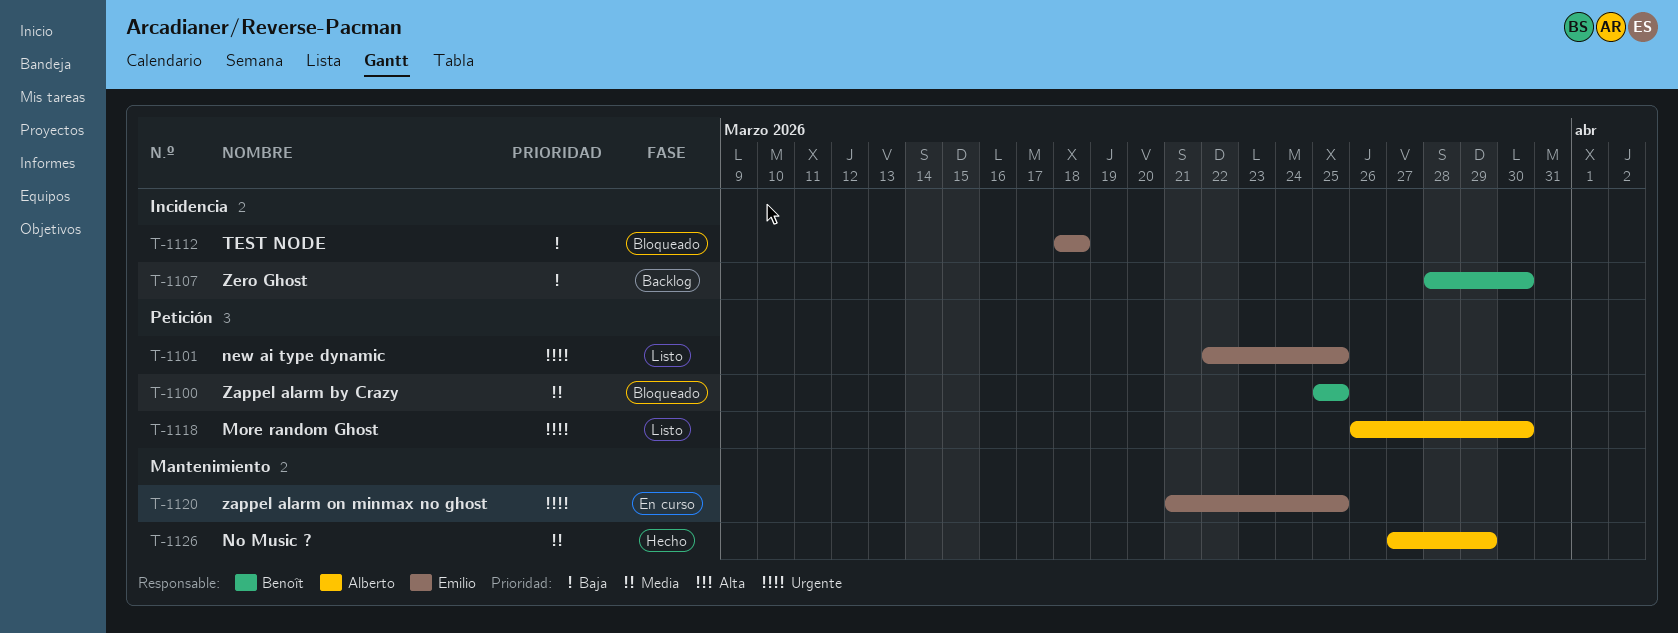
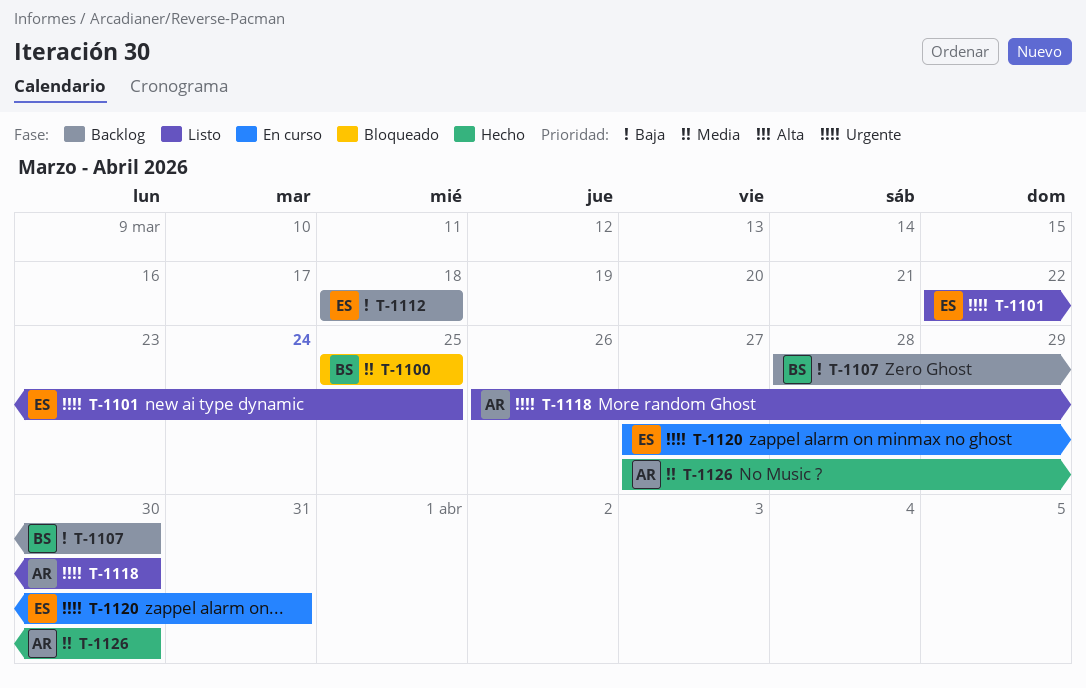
T-1112, status: Bloqueado -> Backlog
T-1120, start: Mar 21 -> Mar 27
T-1120, due: Mar 25 -> Mar 31
T-1126, due: Mar 29 -> Mar 30

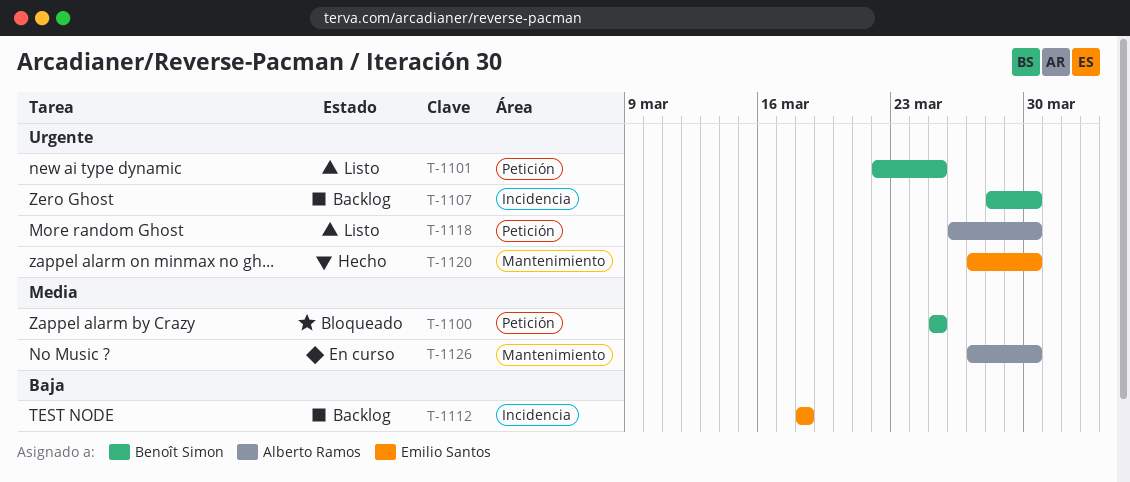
T-1101, owner: Emilio Santos -> Benoît Simon
T-1107, priority: Baja -> Urgente
T-1120, status: En curso -> Hecho
T-1120, due: Mar 31 -> Mar 30
T-1126, status: Hecho -> En curso

